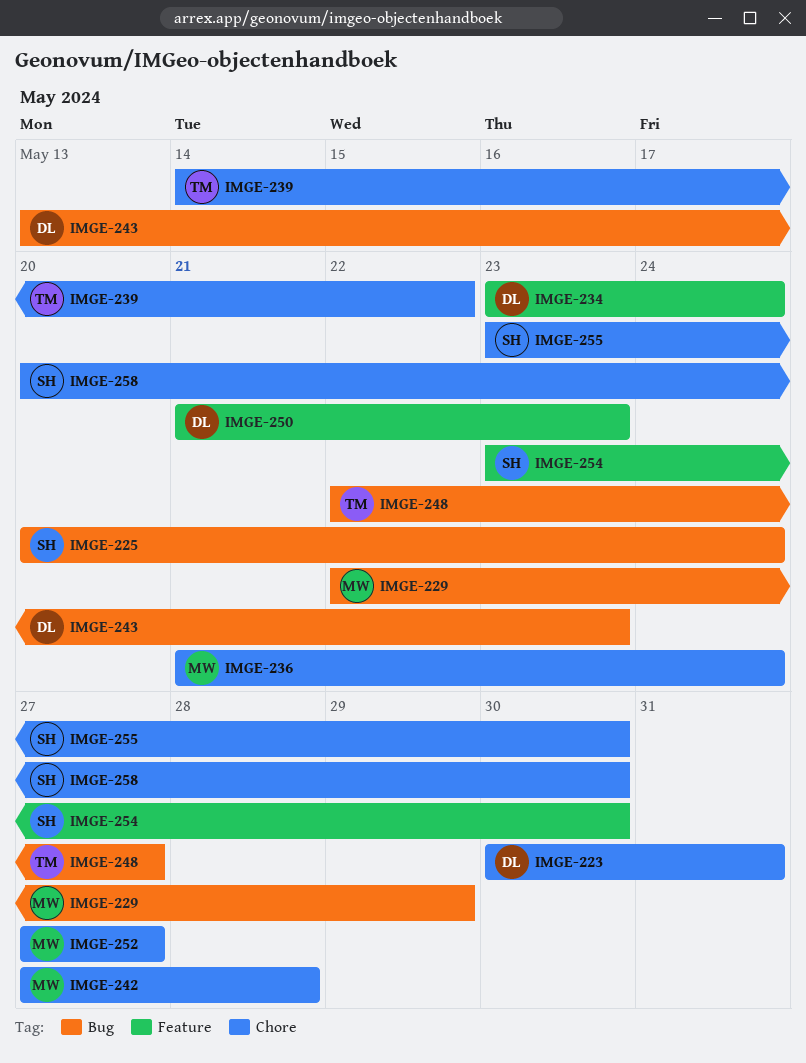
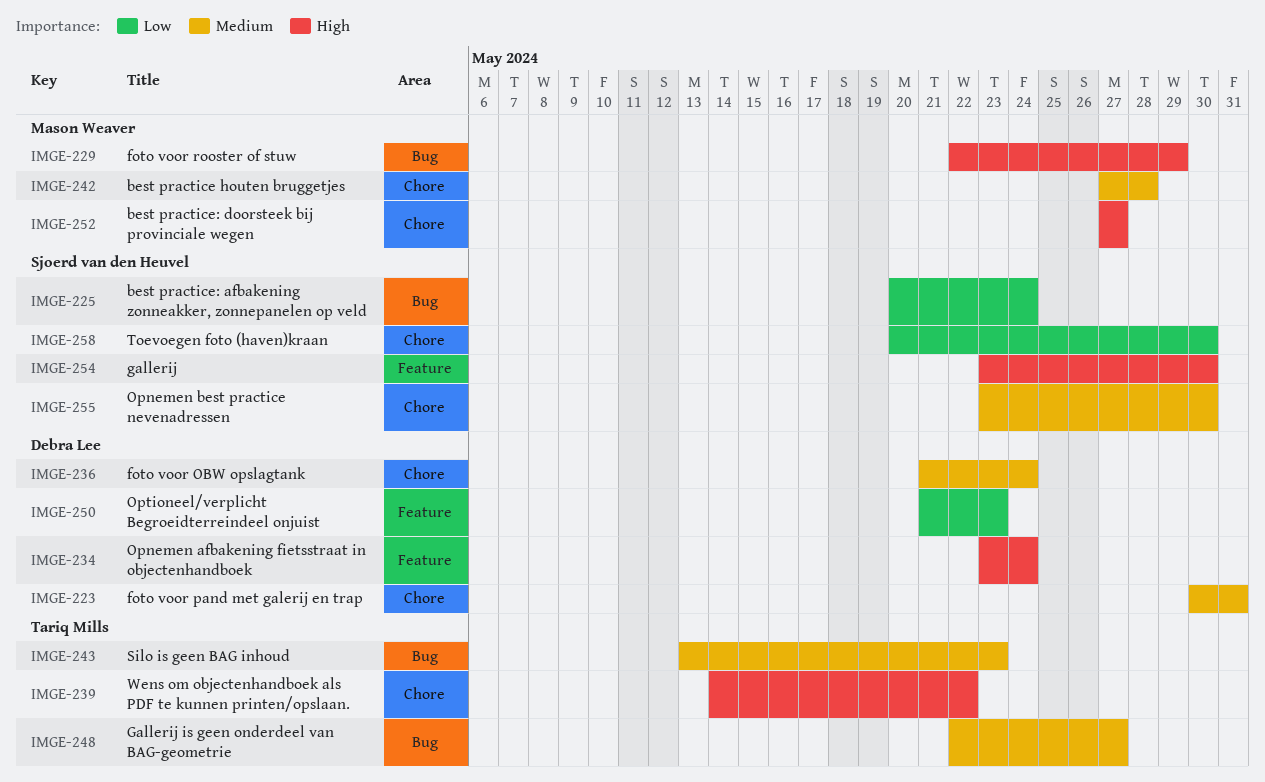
IMGE-236, owner: Mason Weaver -> Debra Lee
IMGE-243, owner: Debra Lee -> Tariq Mills

